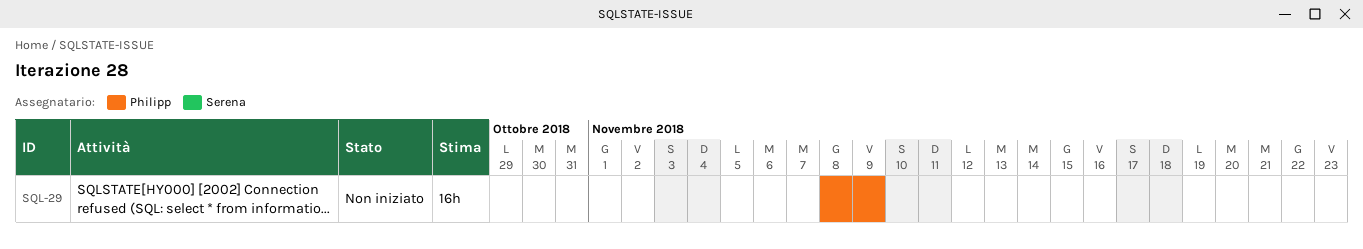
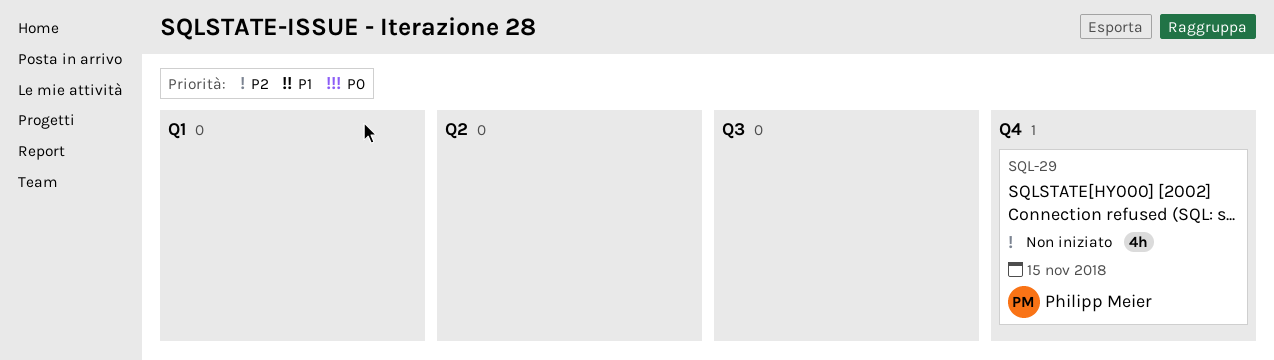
SQL-29, estimate: 16h -> 4h
SQL-29, due: Nov 9 -> Nov 15

